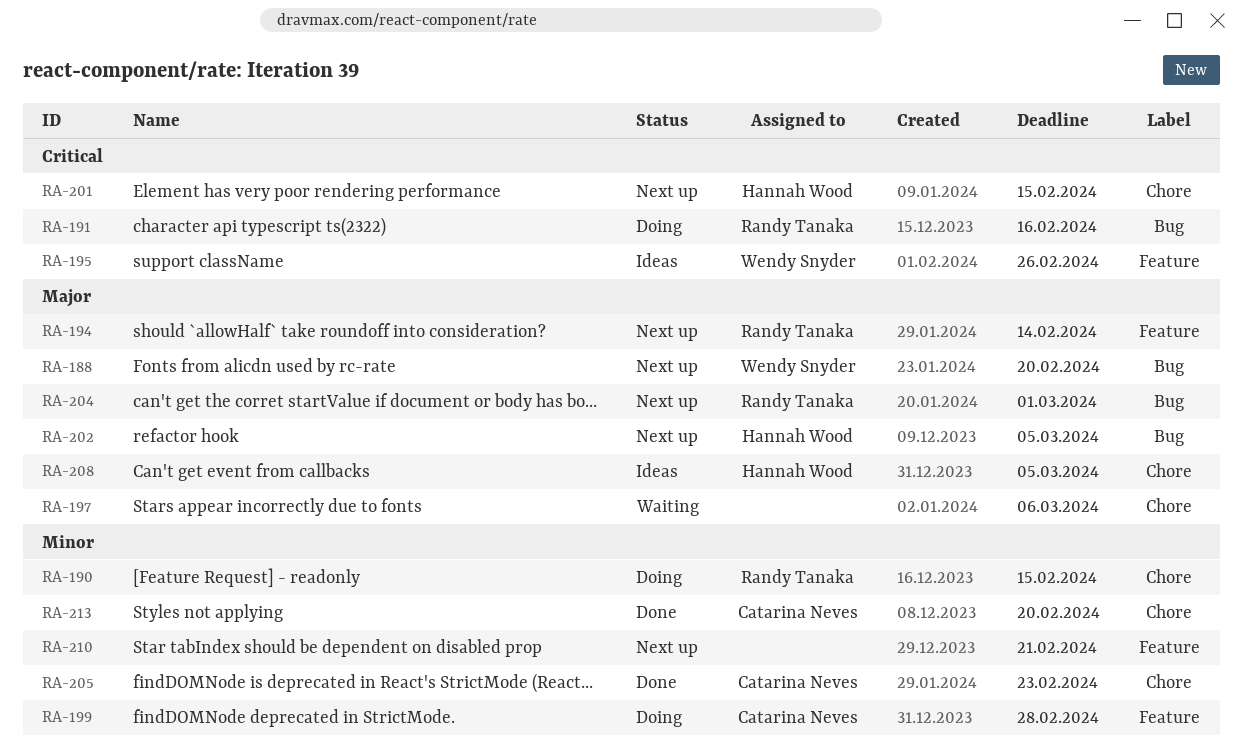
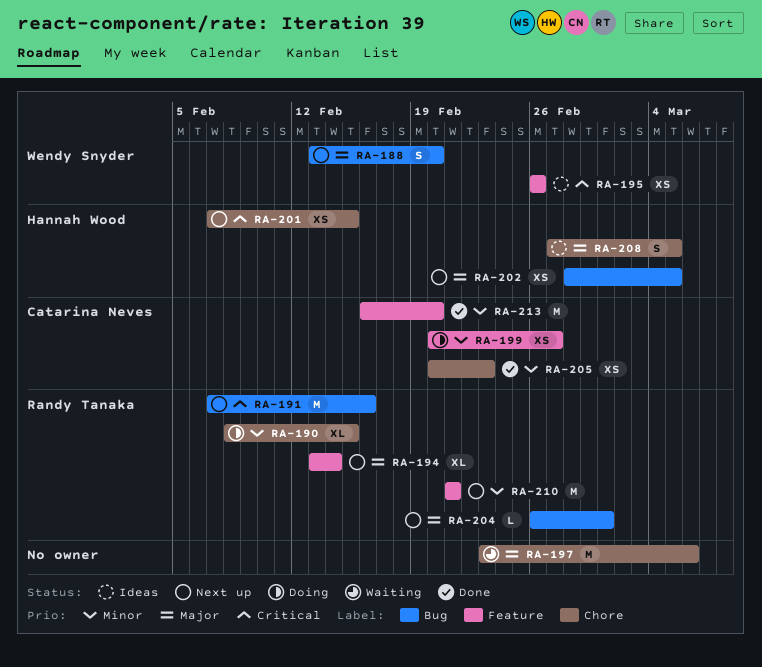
RA-191, status: Doing -> Next up
RA-199, due: Feb 28 -> Feb 27
RA-210, owner: none -> Randy Tanaka
RA-213, label: Chore -> Feature

